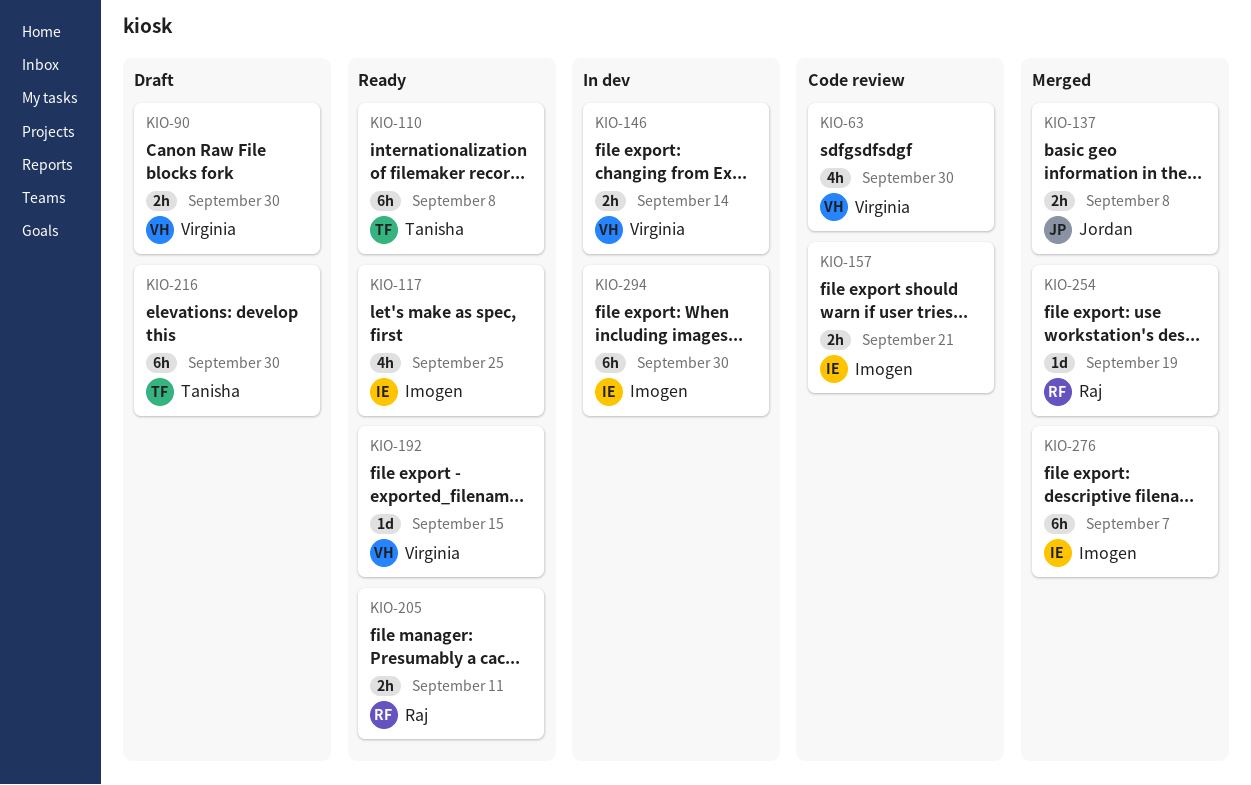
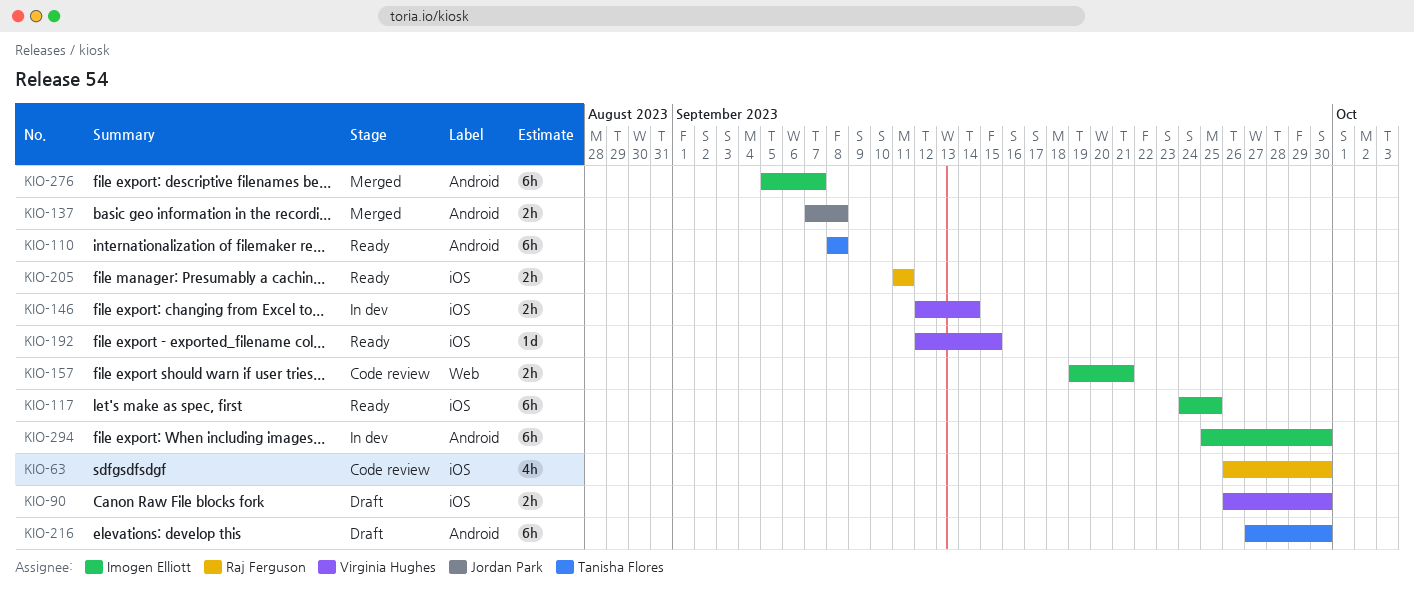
KIO-63, owner: Virginia Hughes -> Raj Ferguson
KIO-117, estimate: 4h -> 6h
KIO-254: present -> none

